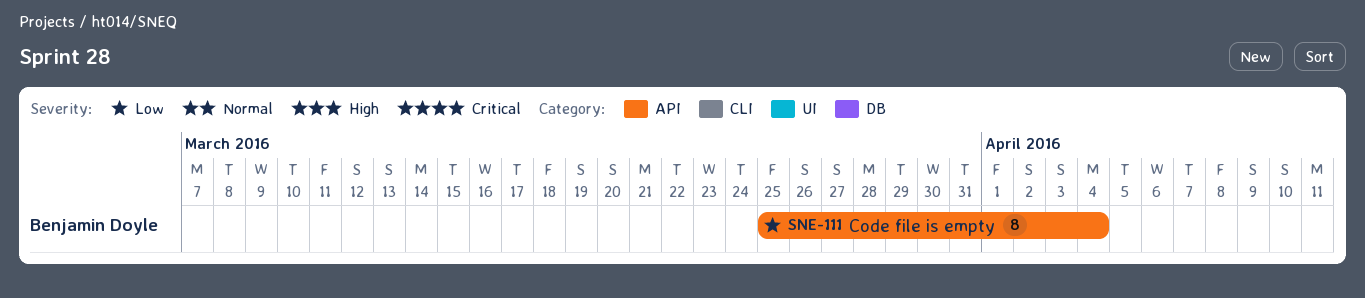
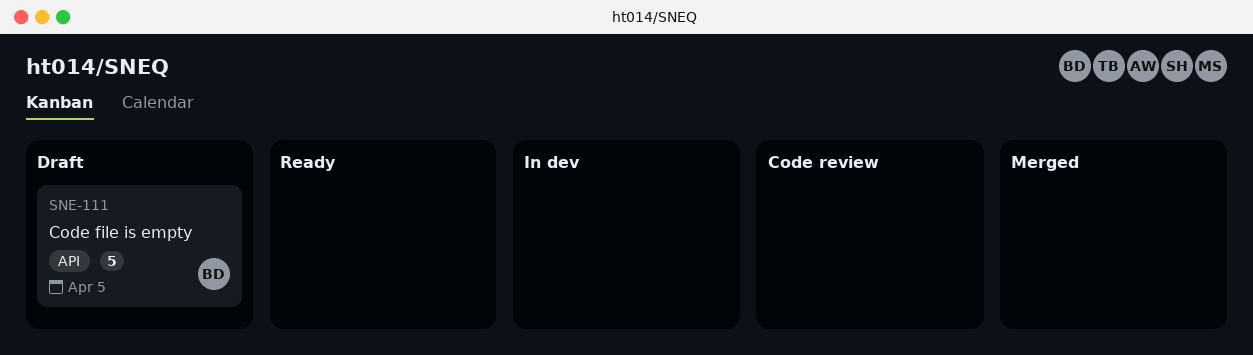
SNE-111, estimate: 8 -> 5
SNE-111, due: Apr 4 -> Apr 5

